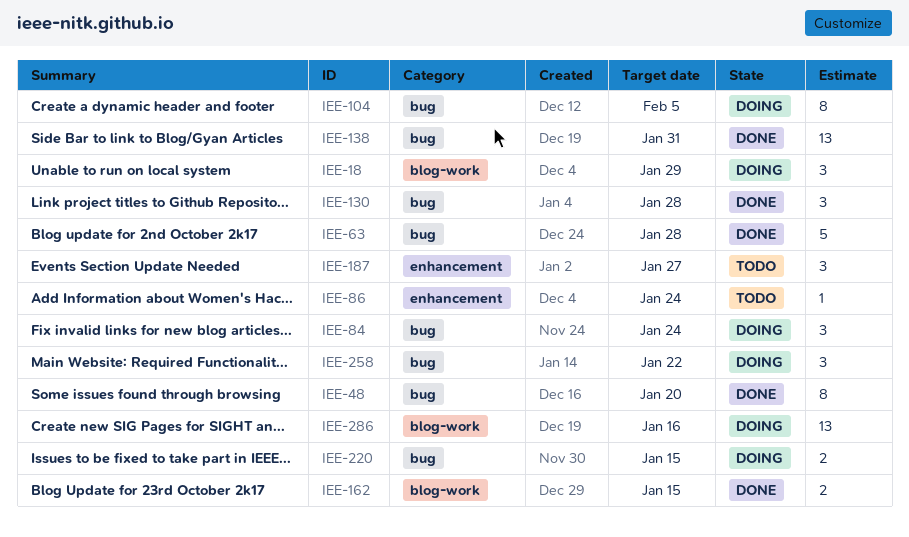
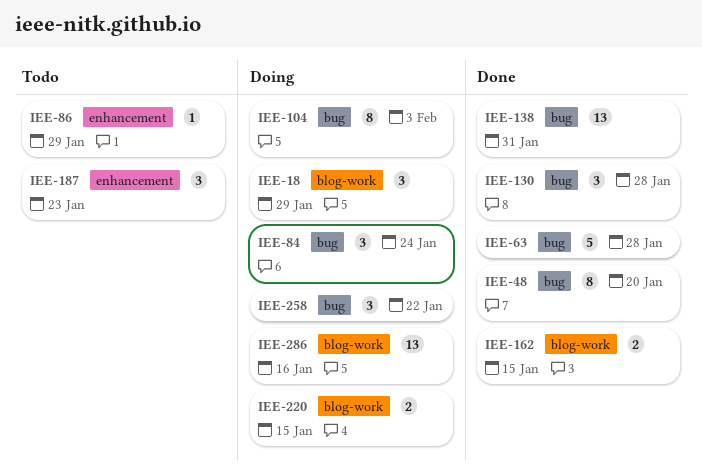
IEE-86, due: Jan 24 -> Jan 29
IEE-104, due: Feb 5 -> Feb 3
IEE-187, due: Jan 27 -> Jan 23
IEE-220, label: bug -> blog-work

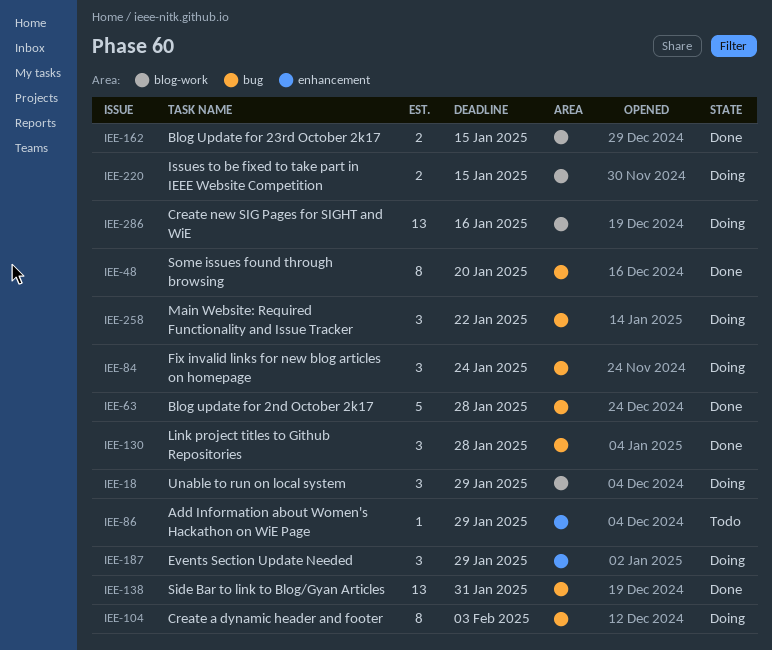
IEE-187, status: Todo -> Doing
IEE-187, due: Jan 23 -> Jan 29

